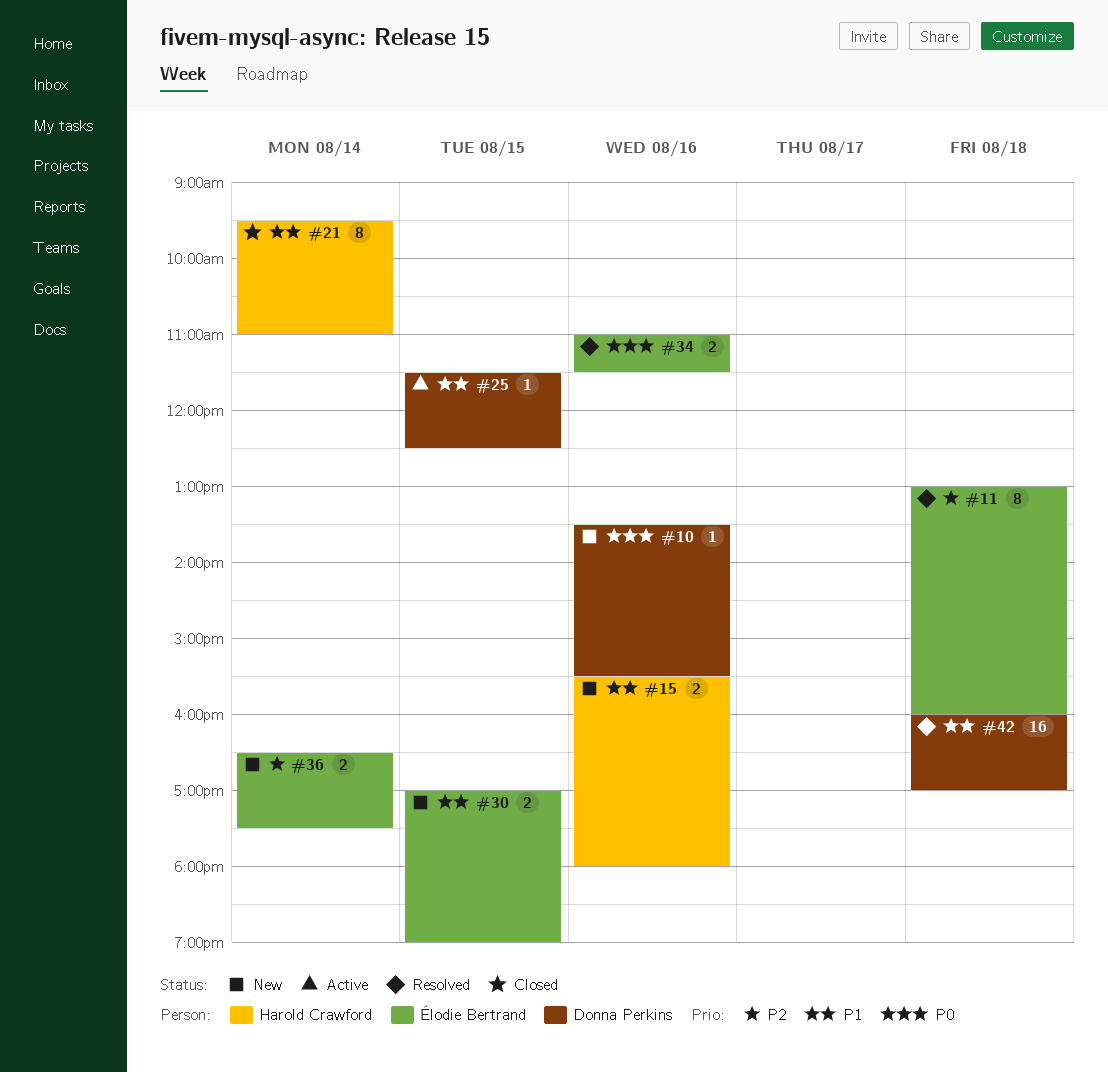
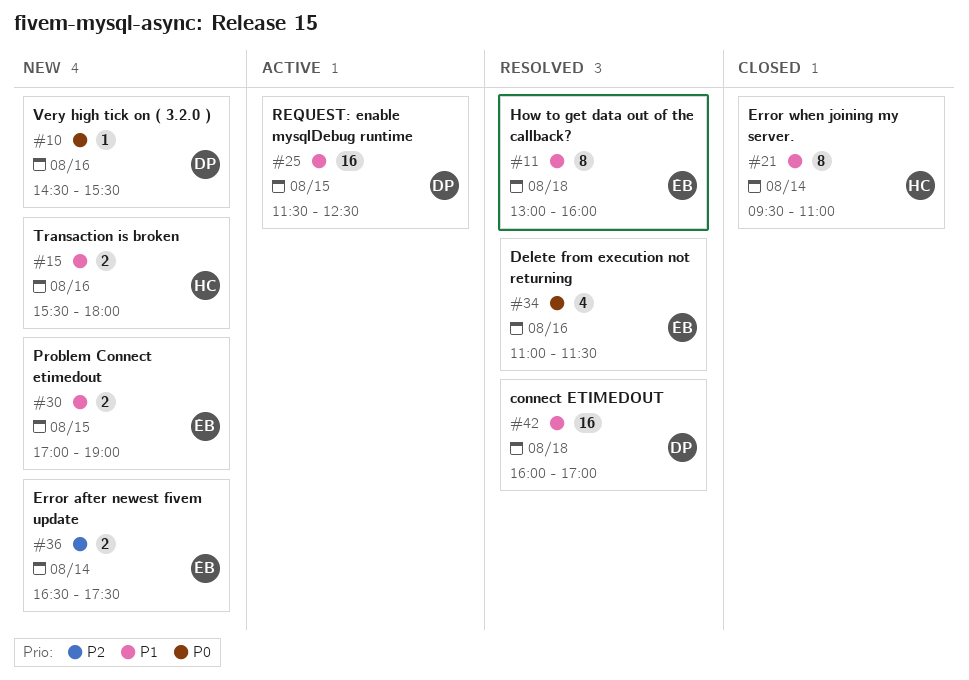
#10, begins: 13:30 -> 14:30
#11, priority: P2 -> P1
#25, estimate: 1 -> 16
#34, estimate: 2 -> 4

